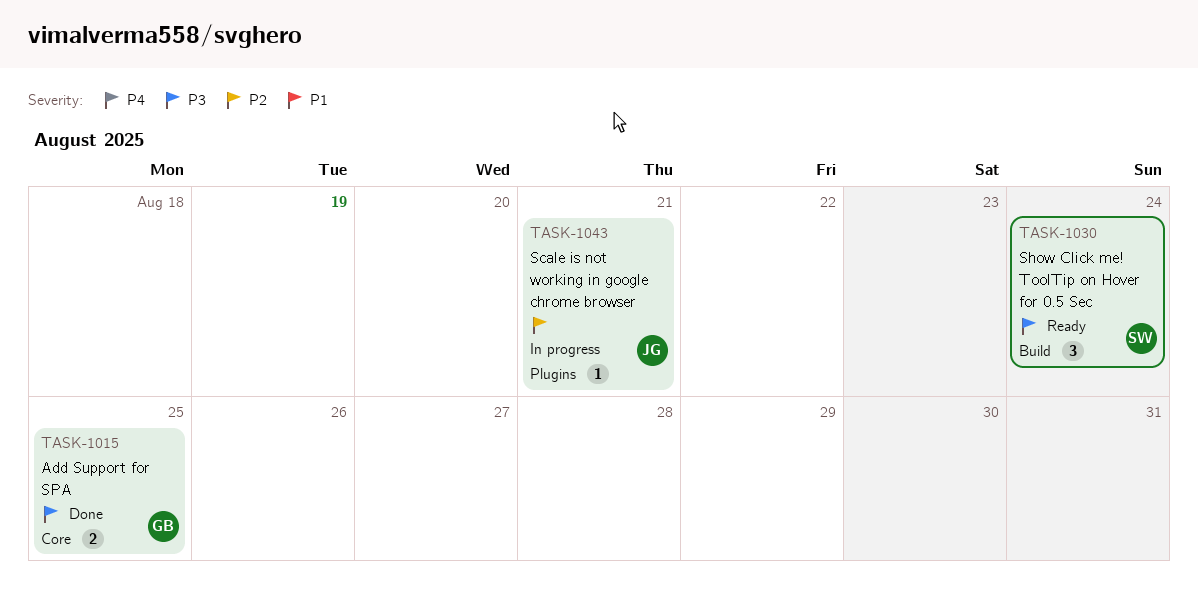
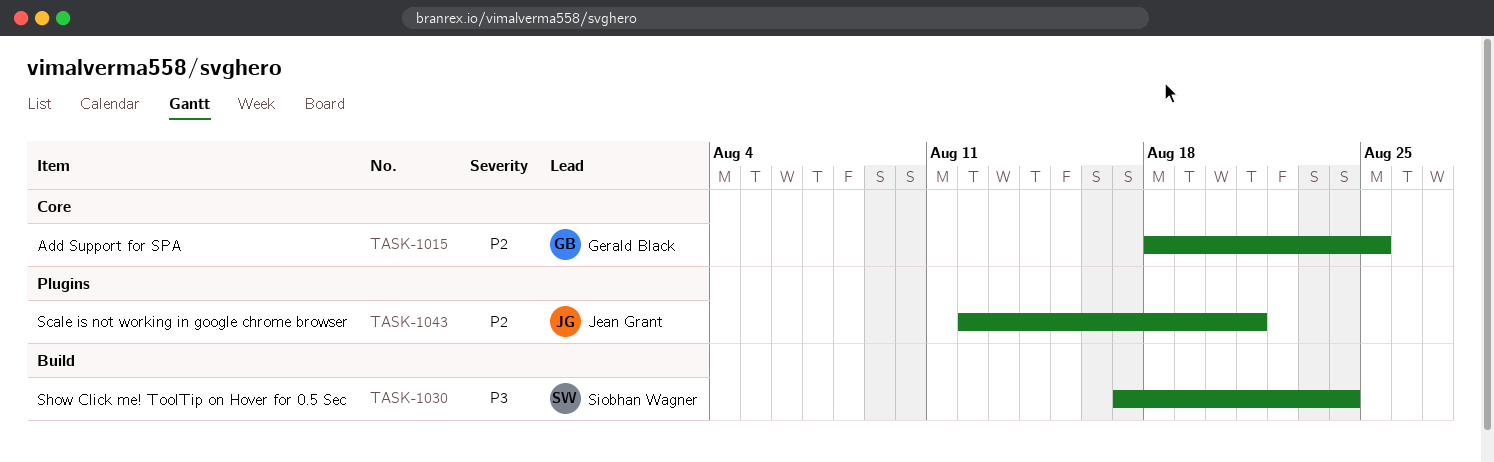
TASK-1015, priority: P3 -> P2

